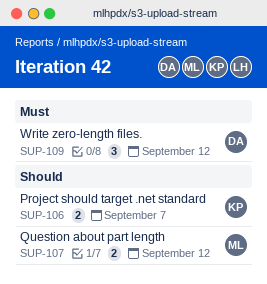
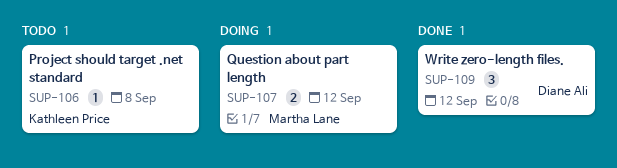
SUP-106, estimate: 2 -> 1
SUP-106, due: Sep 7 -> Sep 8

